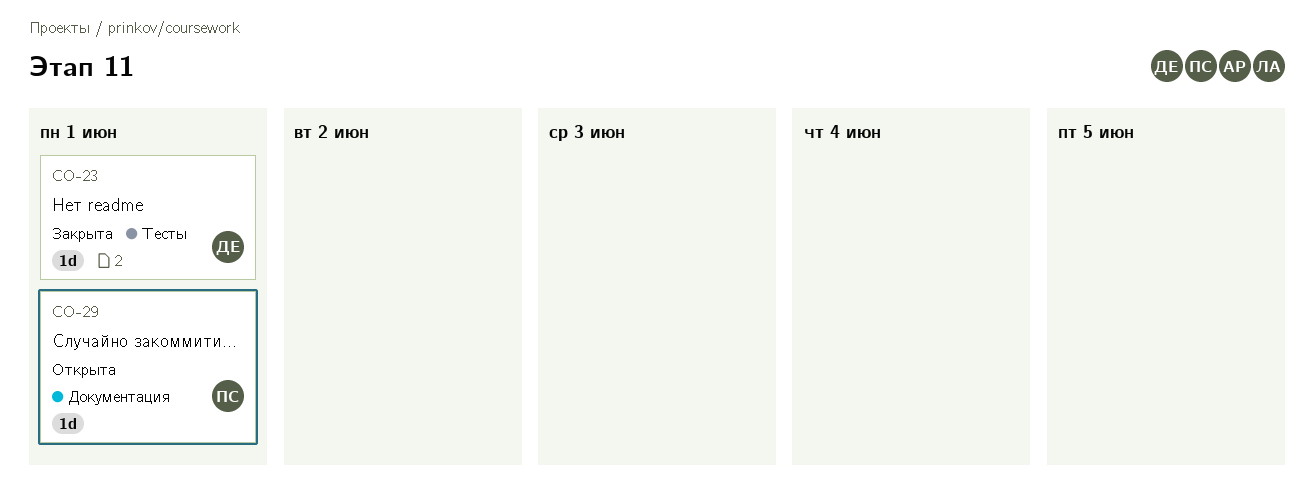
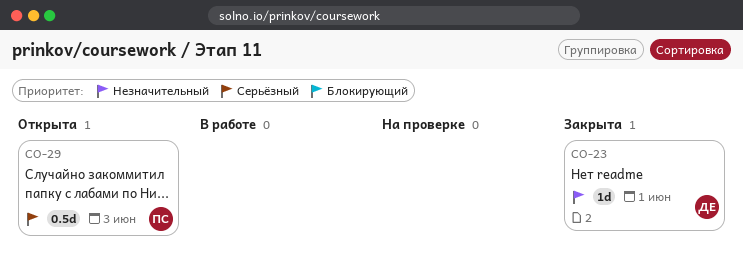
CO-29, estimate: 1d -> 0.5d
CO-29, due: Jun 1 -> Jun 3

